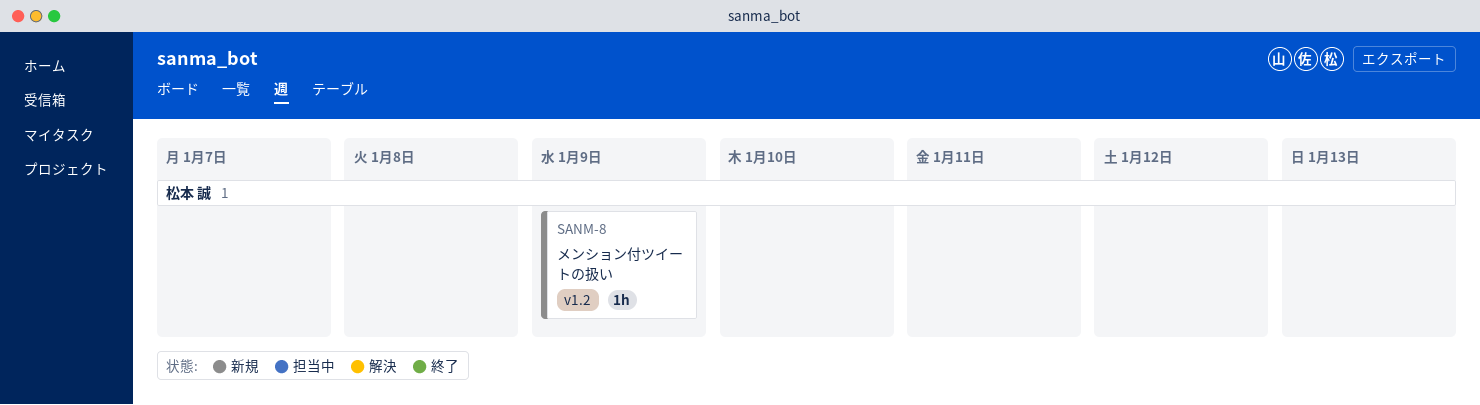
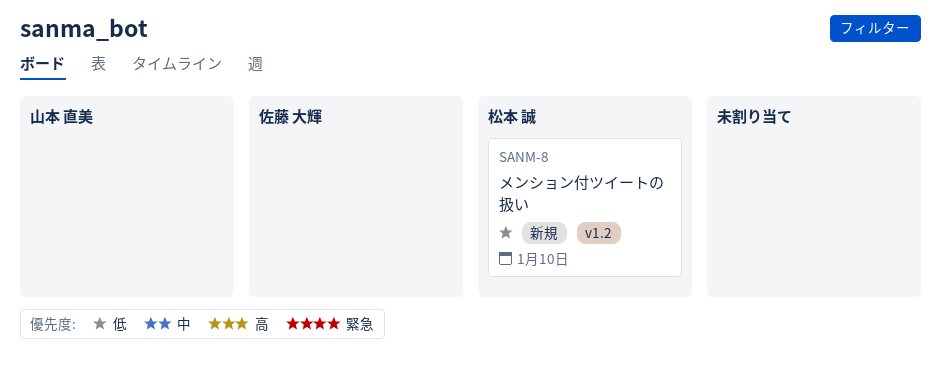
SANM-8, due: Jan 9 -> Jan 10

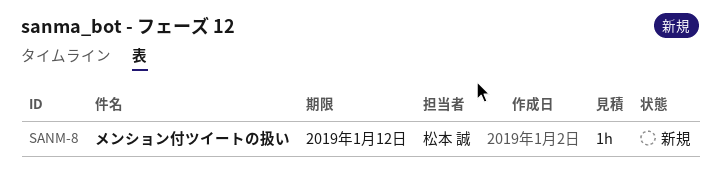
SANM-8, due: Jan 10 -> Jan 12

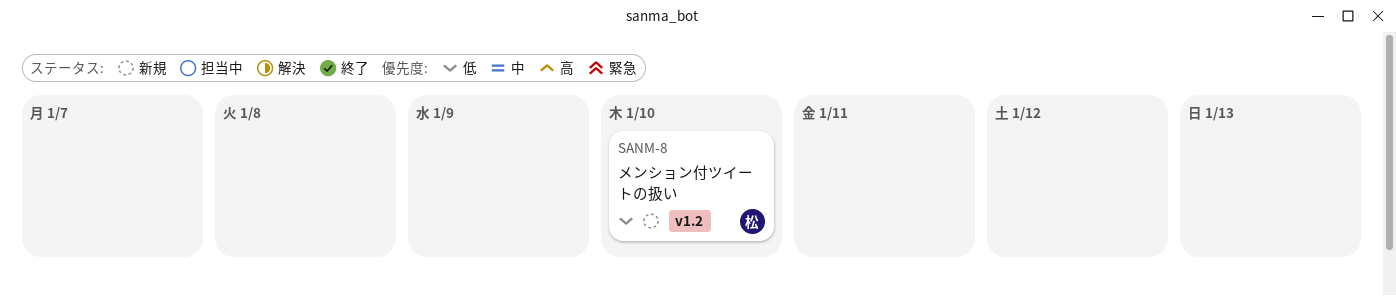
SANM-8, due: Jan 12 -> Jan 10

